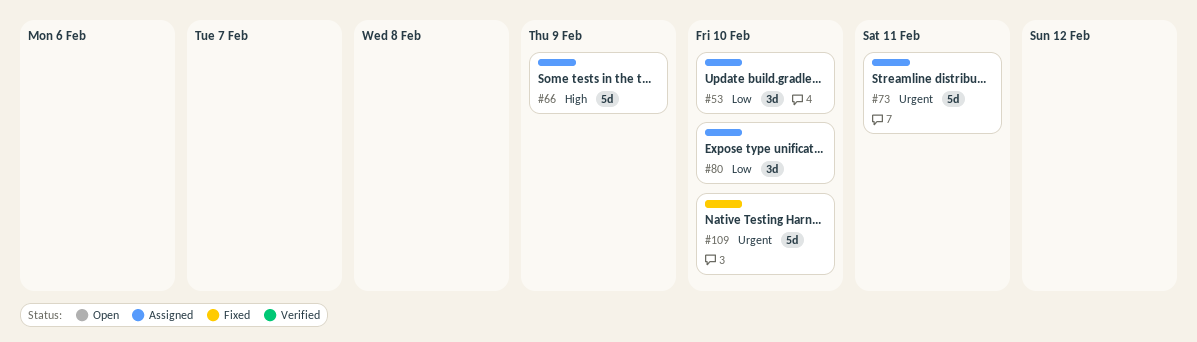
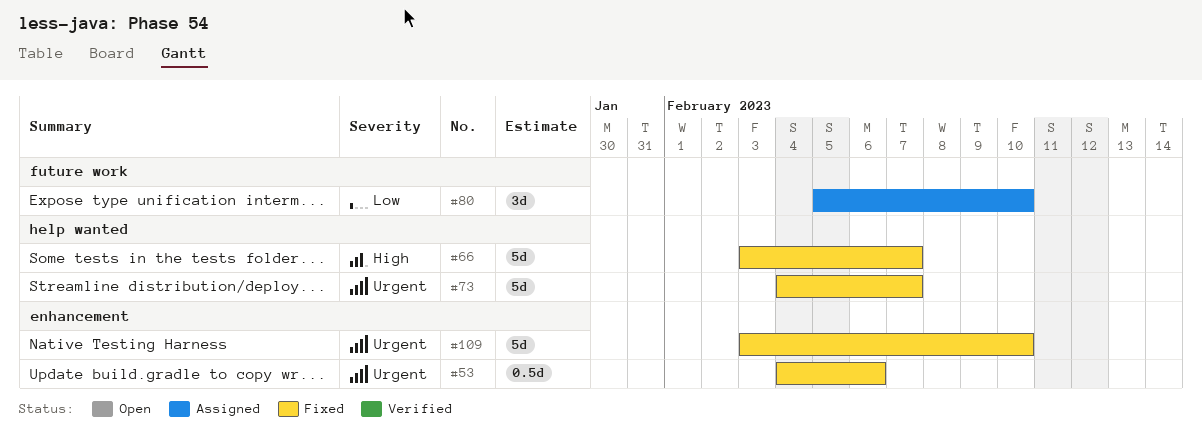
#53, status: Assigned -> Fixed
#53, priority: Low -> Urgent
#53, estimate: 3d -> 0.5d
#53, due: Feb 10 -> Feb 6
#66, status: Assigned -> Fixed
#66, due: Feb 9 -> Feb 7
#73, status: Assigned -> Fixed
#73, due: Feb 11 -> Feb 7

